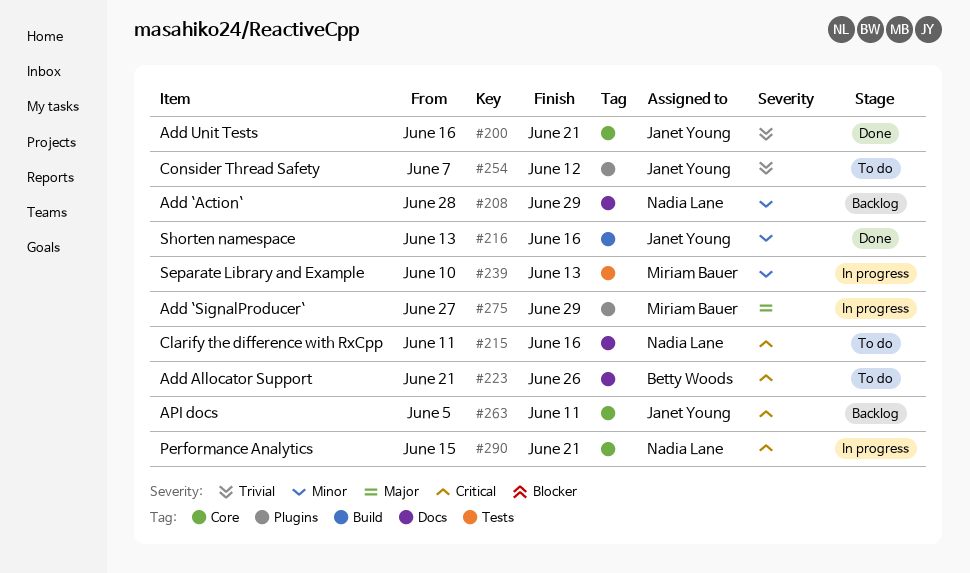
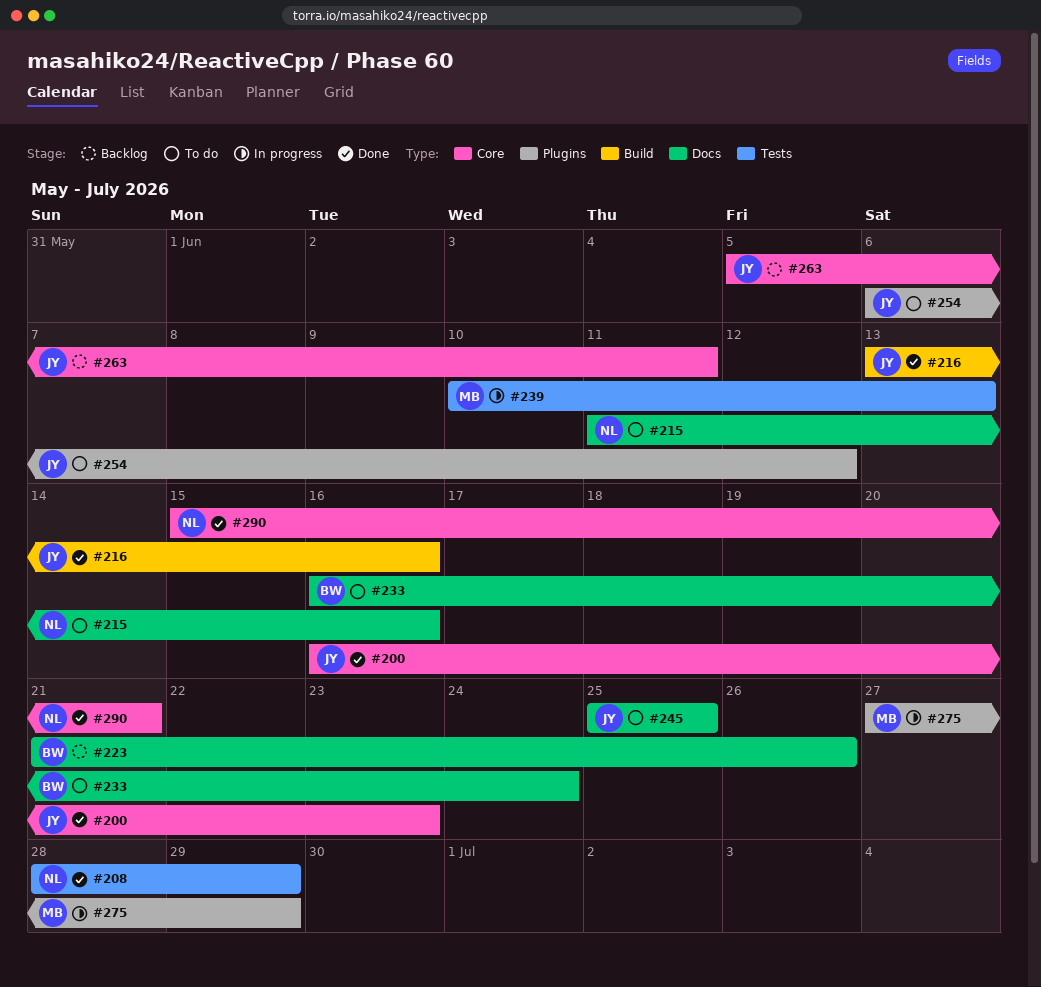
#200, due: Jun 21 -> Jun 23
#208, status: Backlog -> Done
#208, label: Docs -> Tests
#223, status: To do -> Backlog
#233: none -> present
#245: none -> present
#254, start: Jun 7 -> Jun 6
#290, status: In progress -> Done

